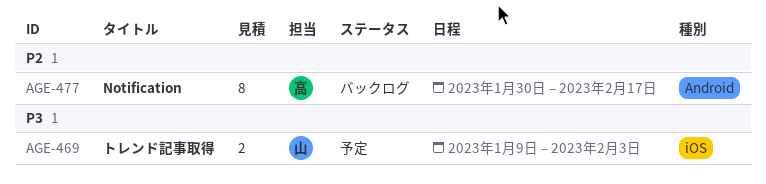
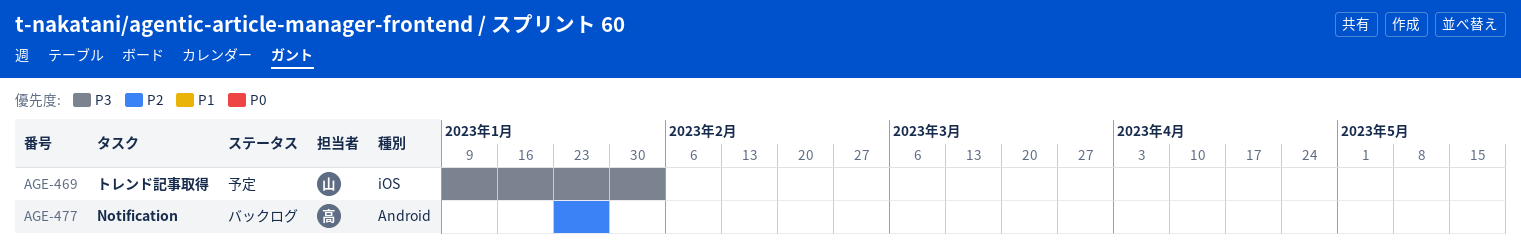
AGE-477, start: Jan 30 -> Jan 23
AGE-477, due: Feb 17 -> Jan 27

